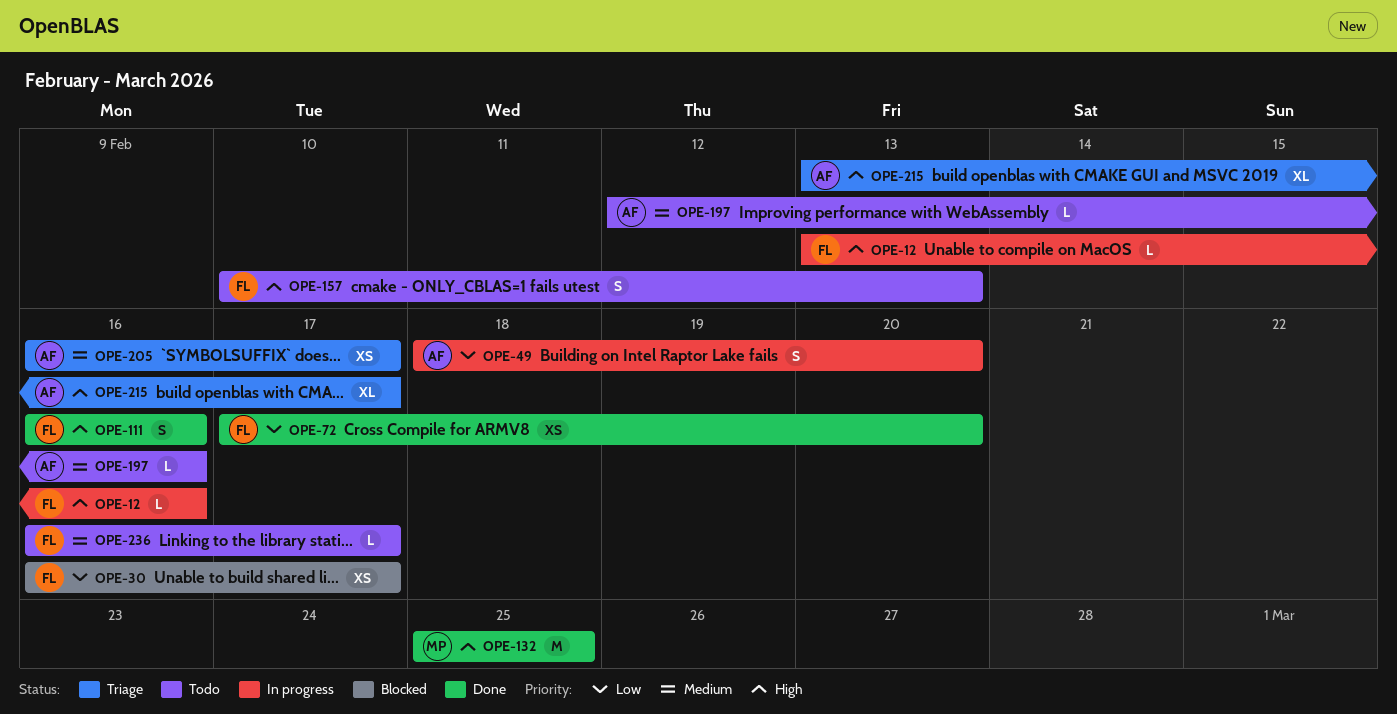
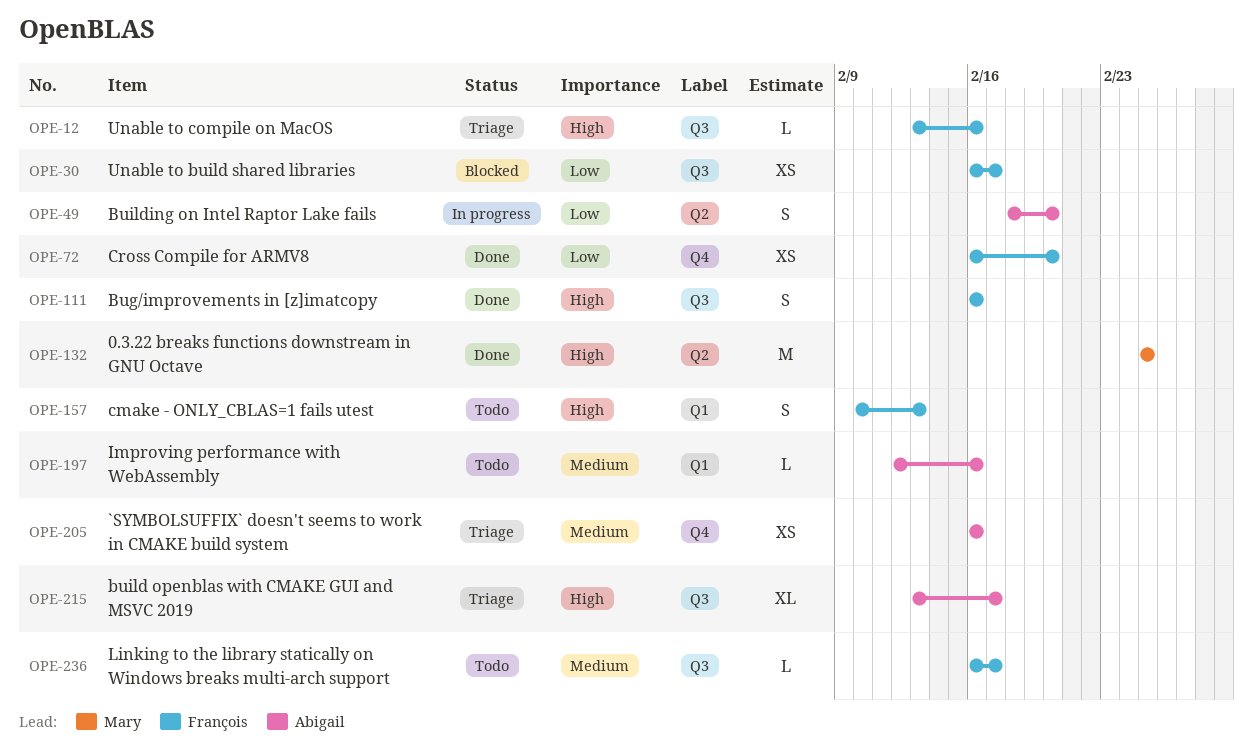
OPE-12, status: In progress -> Triage
OPE-72, start: Feb 17 -> Feb 16
OPE-205, due: Feb 17 -> Feb 16

